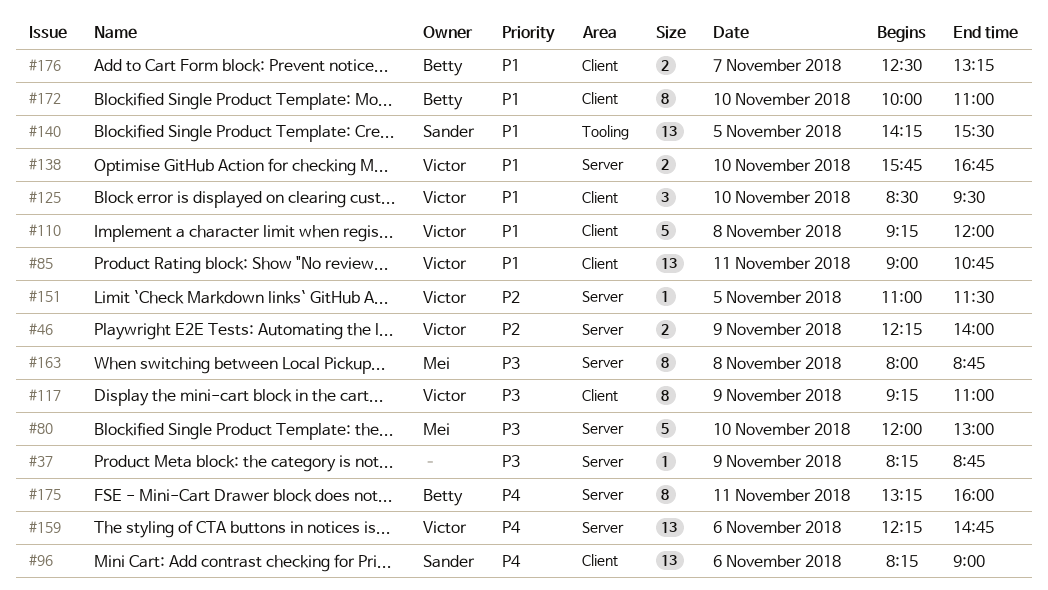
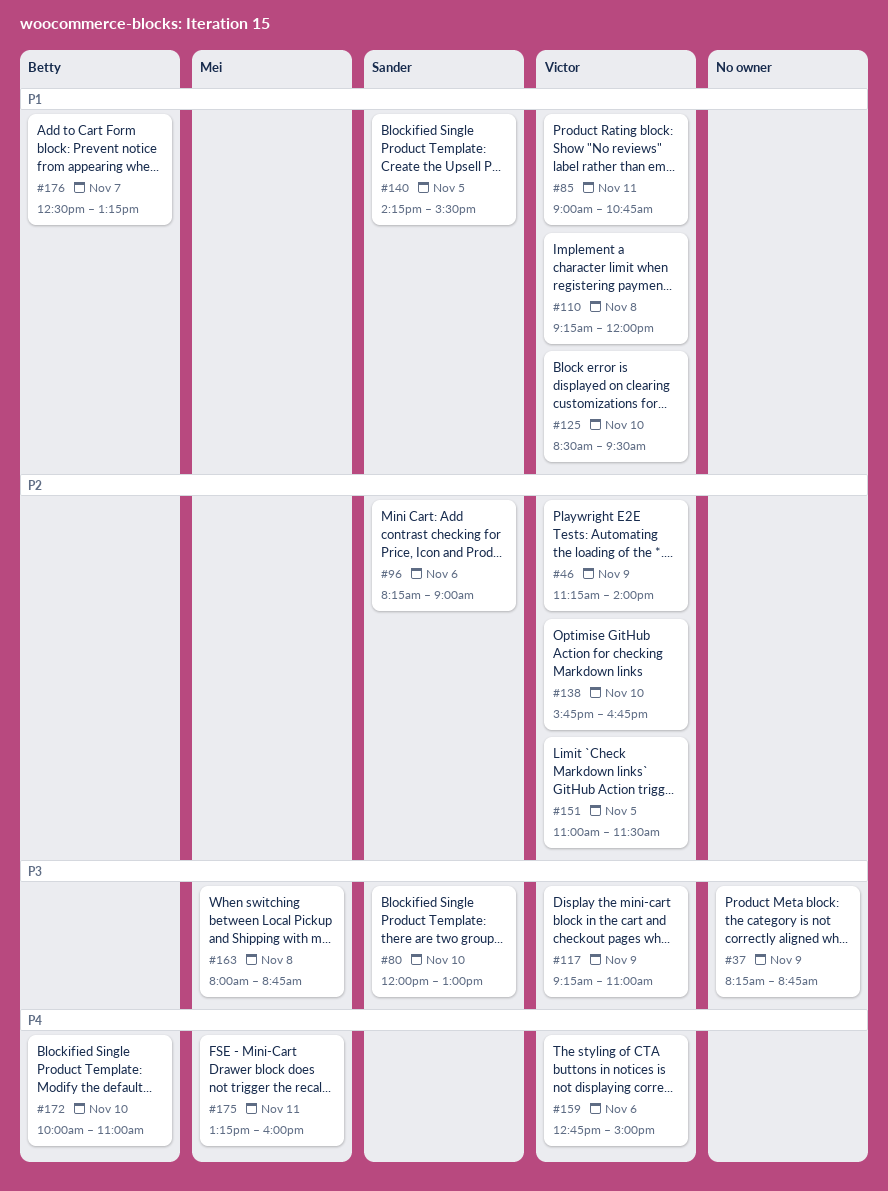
#46, begins: 12:15 -> 11:15
#80, owner: Mei -> Sander
#96, priority: P4 -> P2
#138, priority: P1 -> P2
#159, begins: 12:15 -> 12:45
#159, ends: 14:45 -> 15:00
#172, priority: P1 -> P4
#175, owner: Betty -> Mei

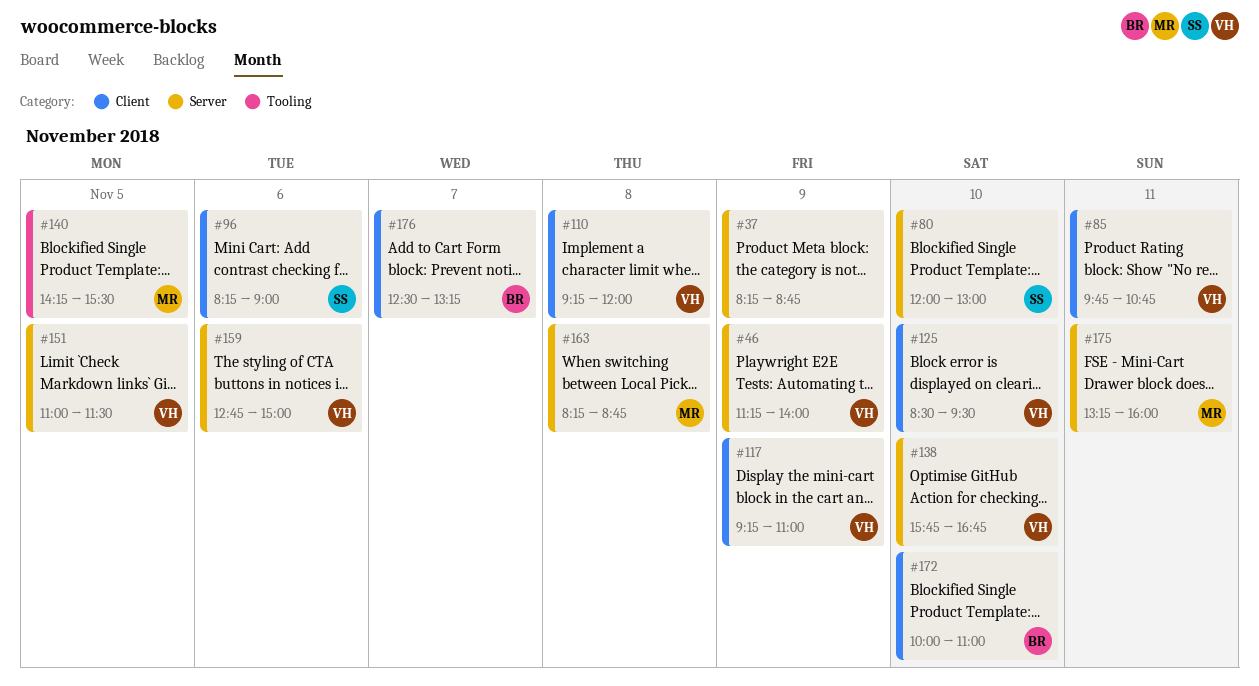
#85, begins: 09:00 -> 09:45
#140, owner: Sander -> Mei
#163, begins: 08:00 -> 08:15

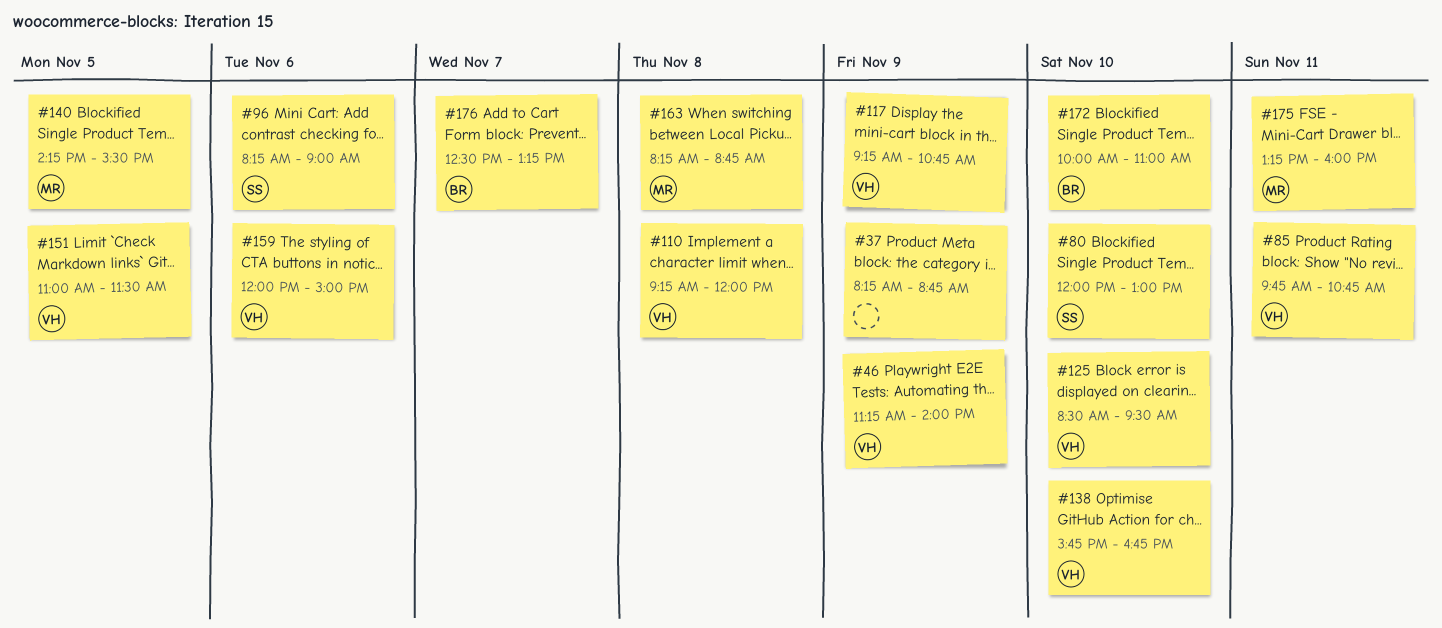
#117, ends: 11:00 -> 10:45
#159, begins: 12:45 -> 12:00

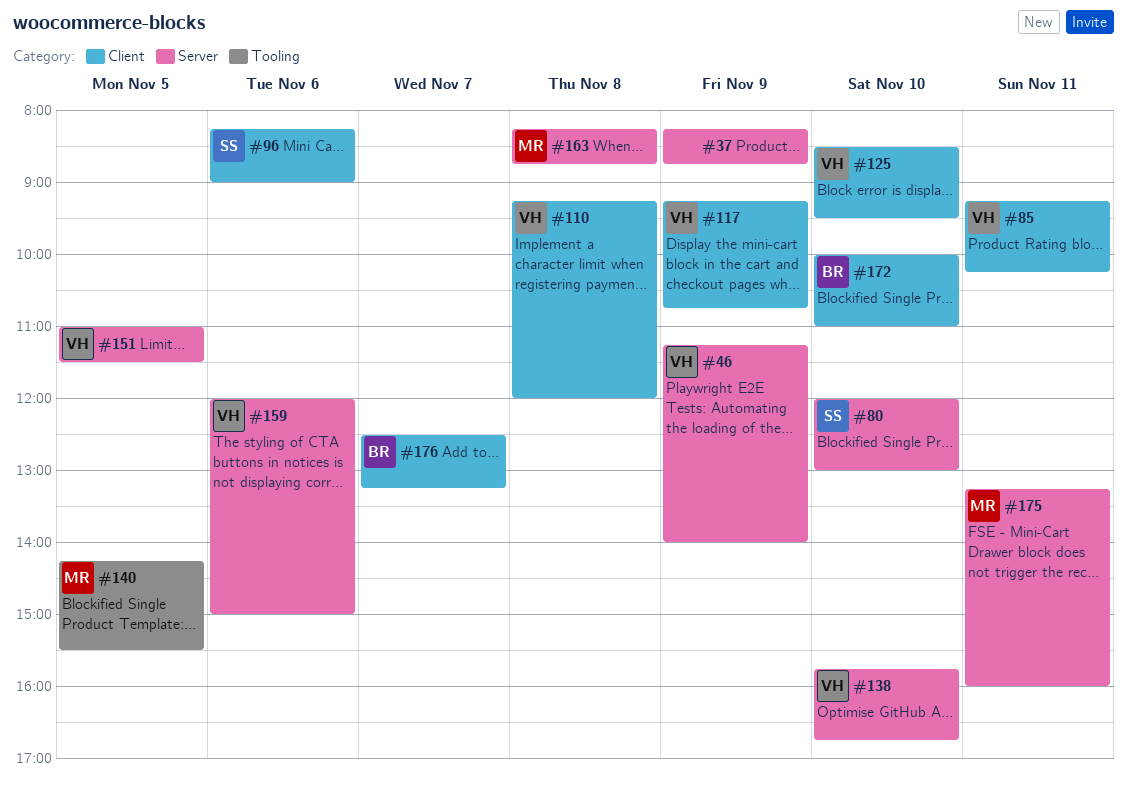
#85, begins: 09:45 -> 09:15
#85, ends: 10:45 -> 10:15

